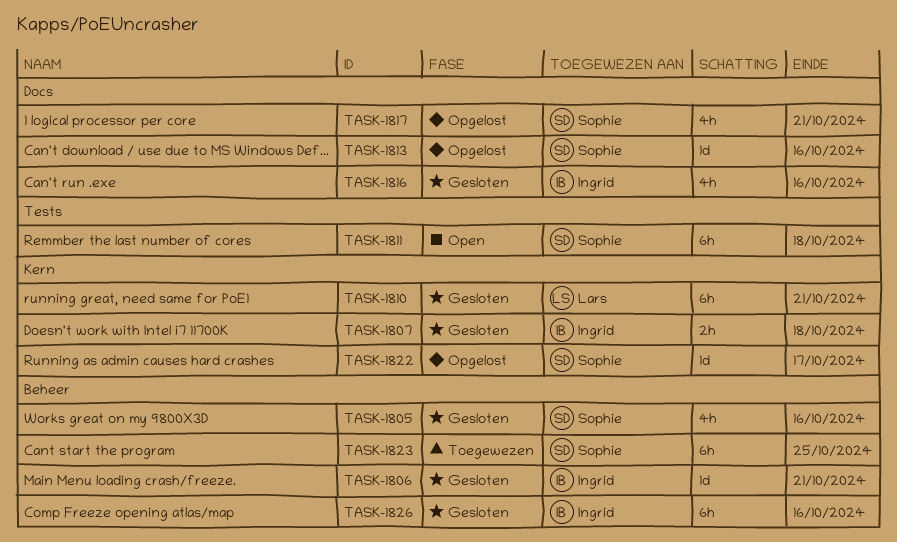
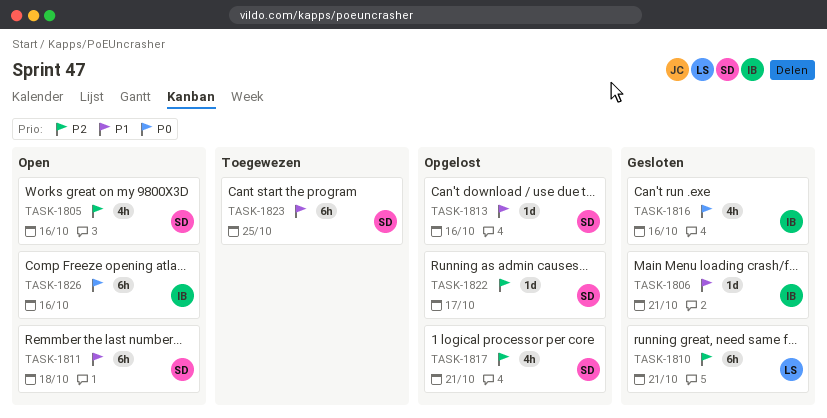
TASK-1805, status: Gesloten -> Open
TASK-1807: present -> none
TASK-1826, status: Gesloten -> Open

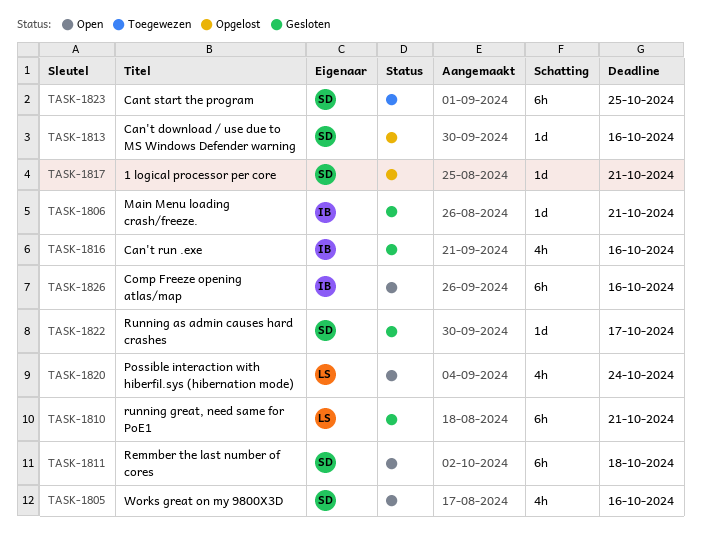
TASK-1817, estimate: 4h -> 1d
TASK-1820: none -> present
TASK-1822, status: Opgelost -> Gesloten

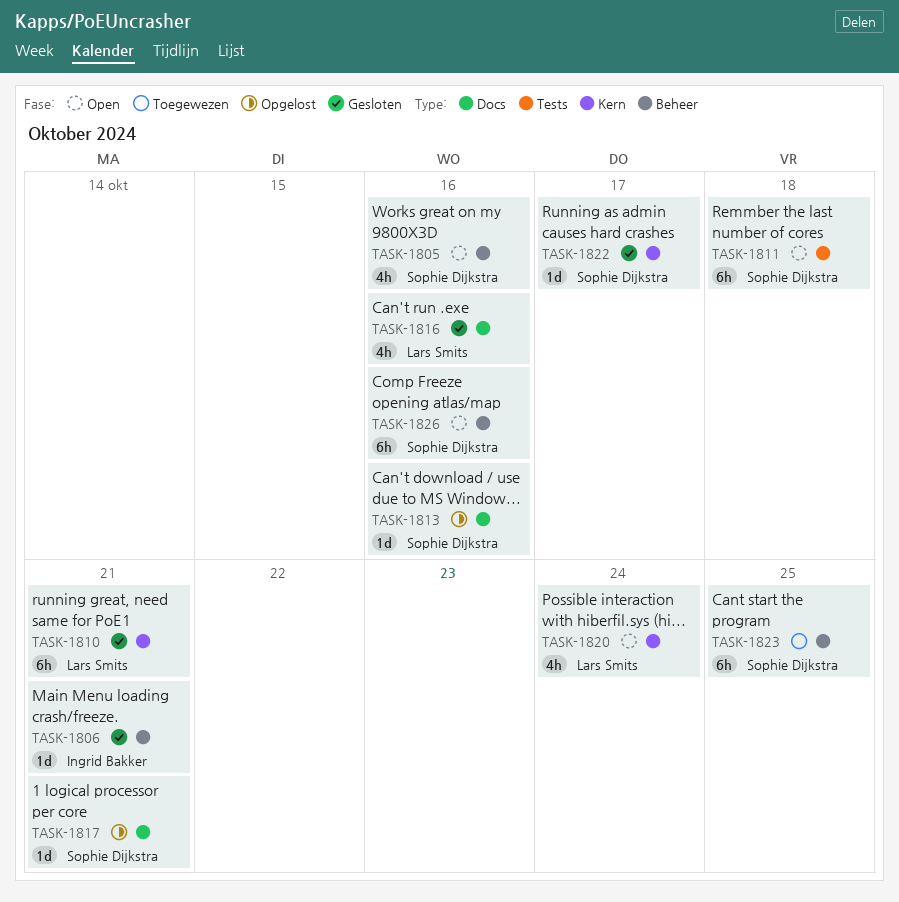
TASK-1816, owner: Ingrid Bakker -> Lars Smits
TASK-1826, owner: Ingrid Bakker -> Sophie Dijkstra

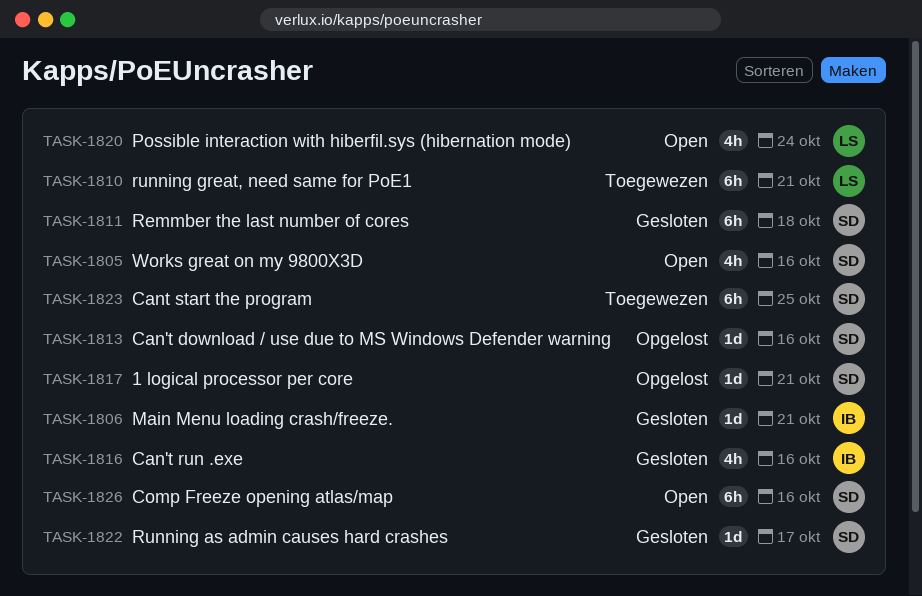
TASK-1810, status: Gesloten -> Toegewezen
TASK-1811, status: Open -> Gesloten
TASK-1816, owner: Lars Smits -> Ingrid Bakker

